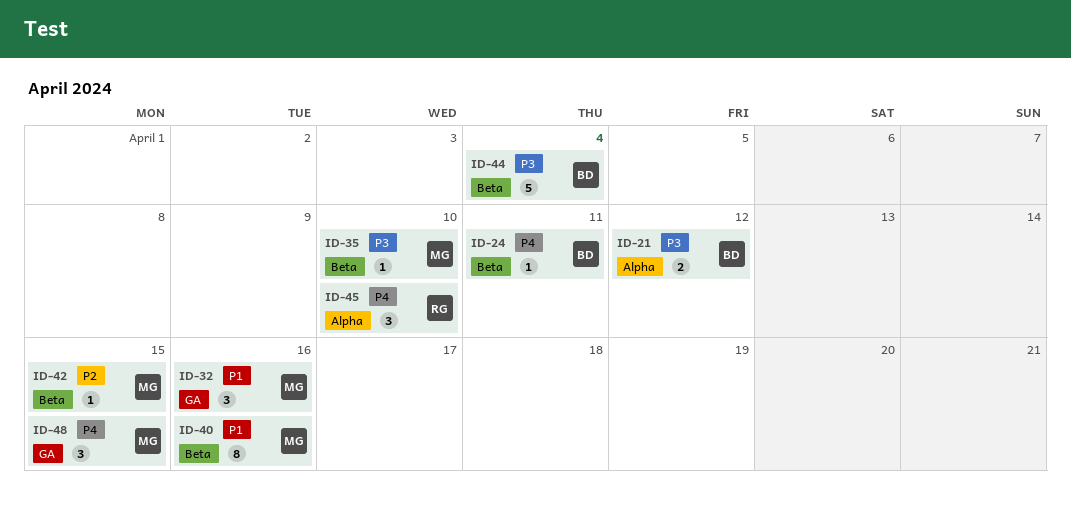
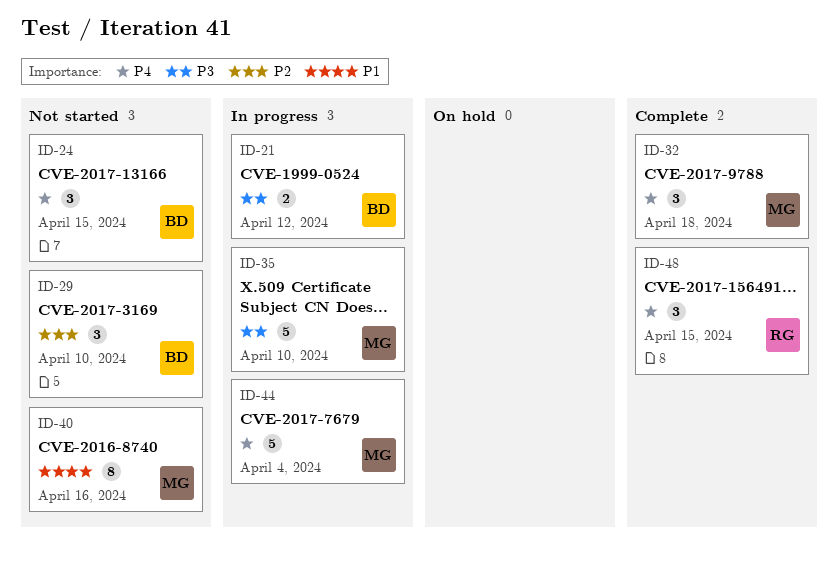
ID-24, estimate: 1 -> 3
ID-24, due: Apr 11 -> Apr 15
ID-29: none -> present
ID-32, priority: P1 -> P4
ID-32, due: Apr 16 -> Apr 18
ID-35, estimate: 1 -> 5
ID-42: present -> none
ID-44, owner: BD -> MG
ID-44, priority: P3 -> P4
ID-45: present -> none
ID-48, owner: MG -> RG

